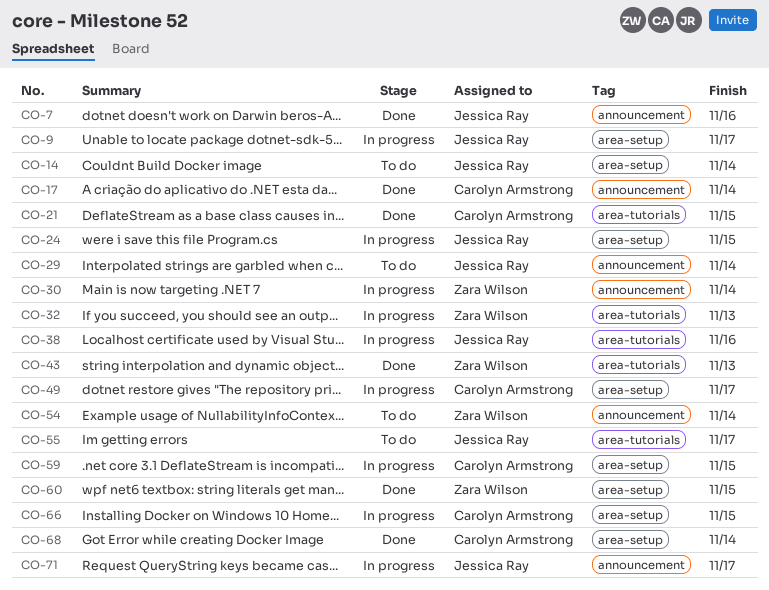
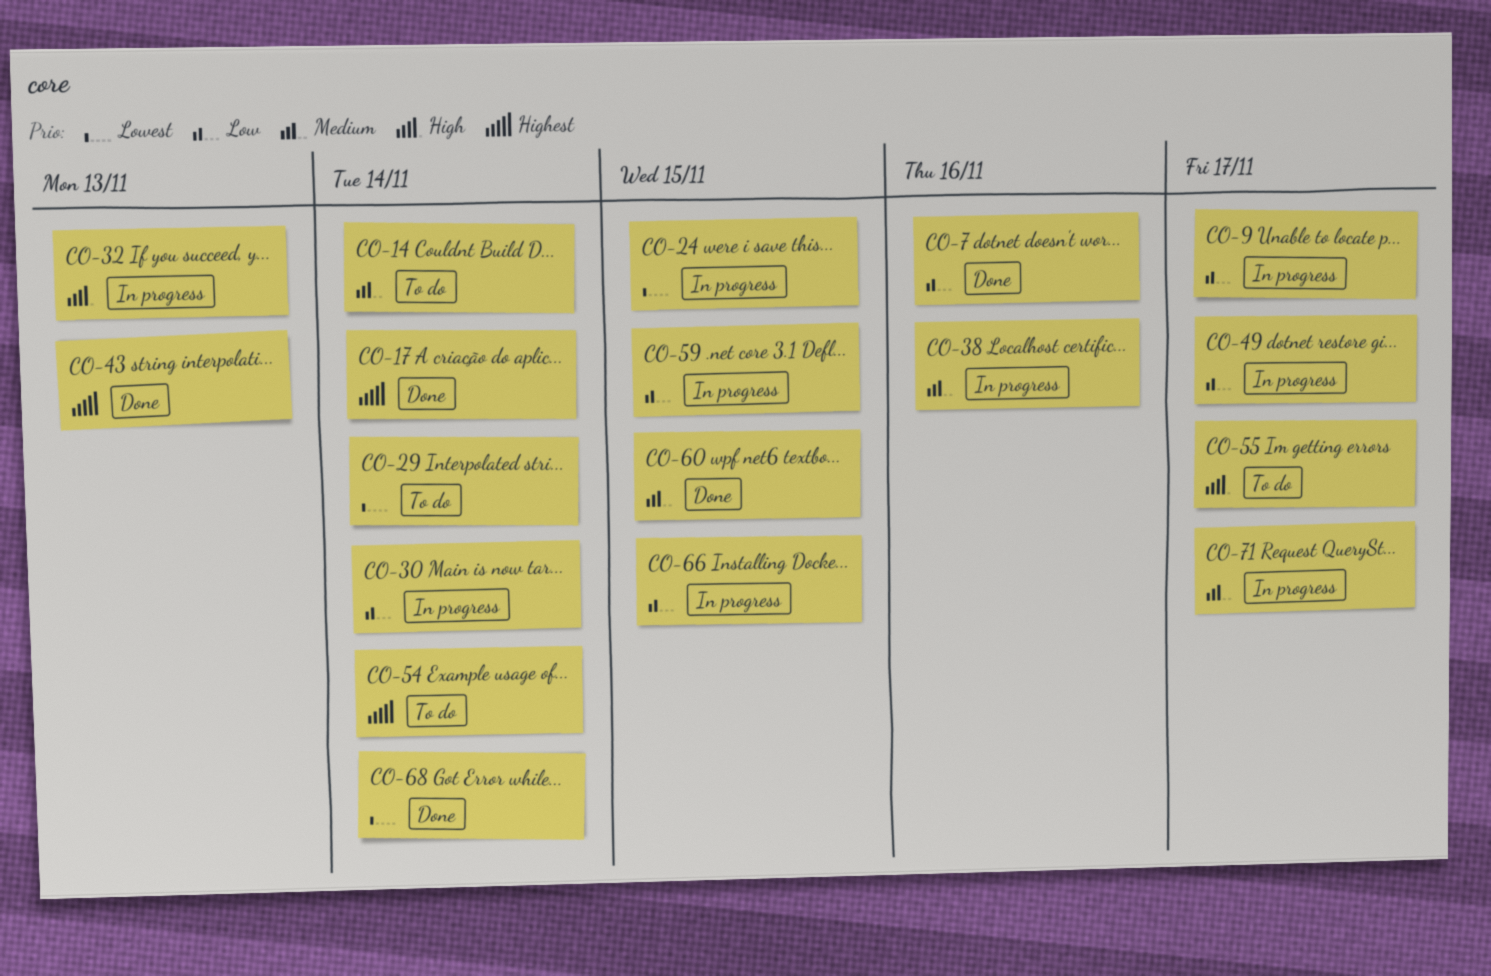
CO-21: present -> none

